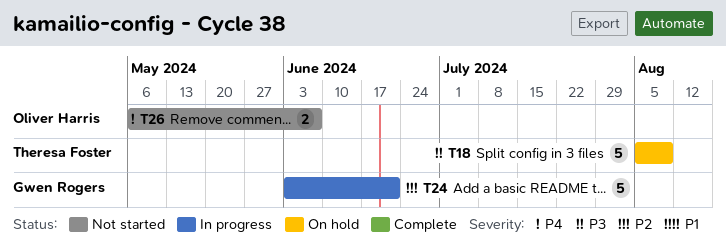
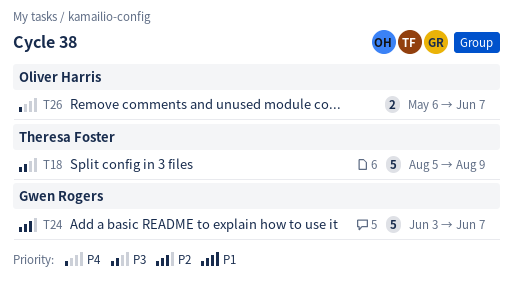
T24, due: Jun 21 -> Jun 7

